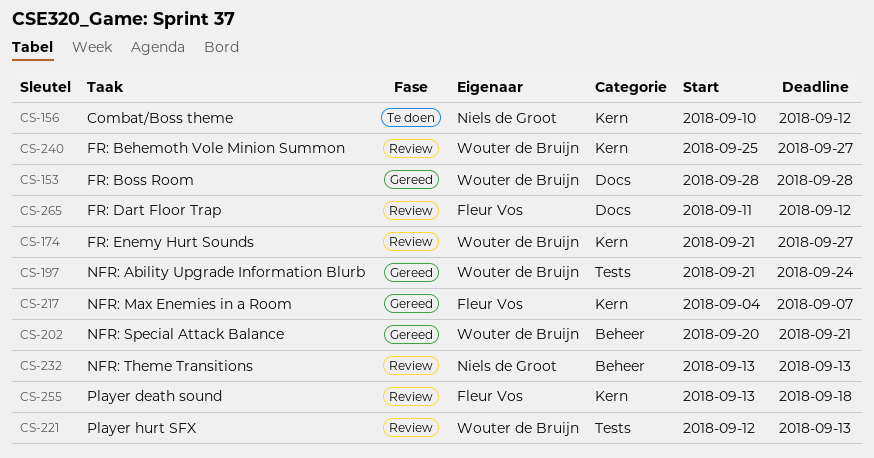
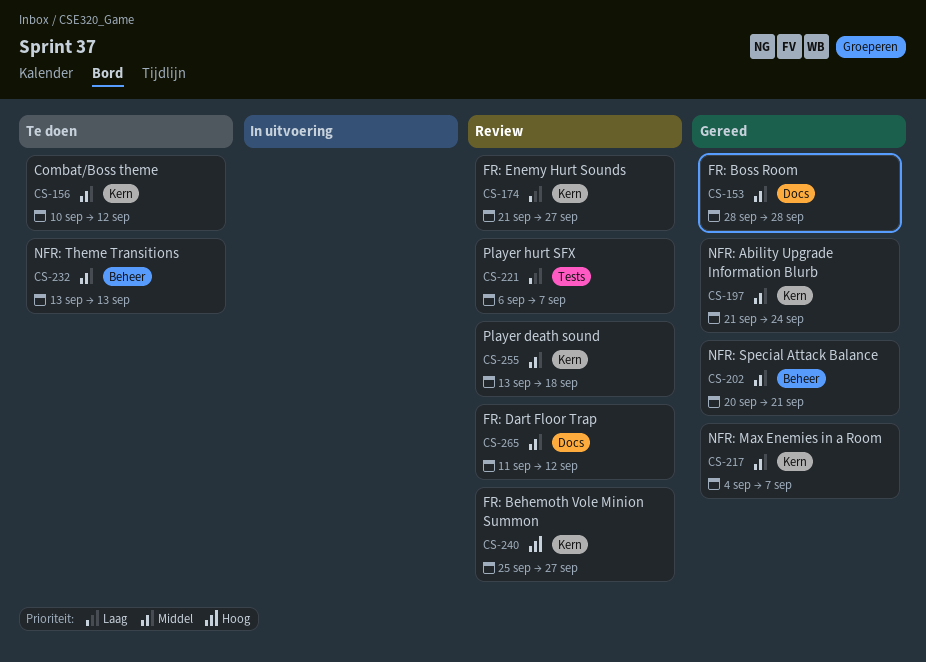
CS-197, label: Tests -> Kern
CS-221, start: Sep 12 -> Sep 6
CS-221, due: Sep 13 -> Sep 7
CS-232, status: Review -> Te doen

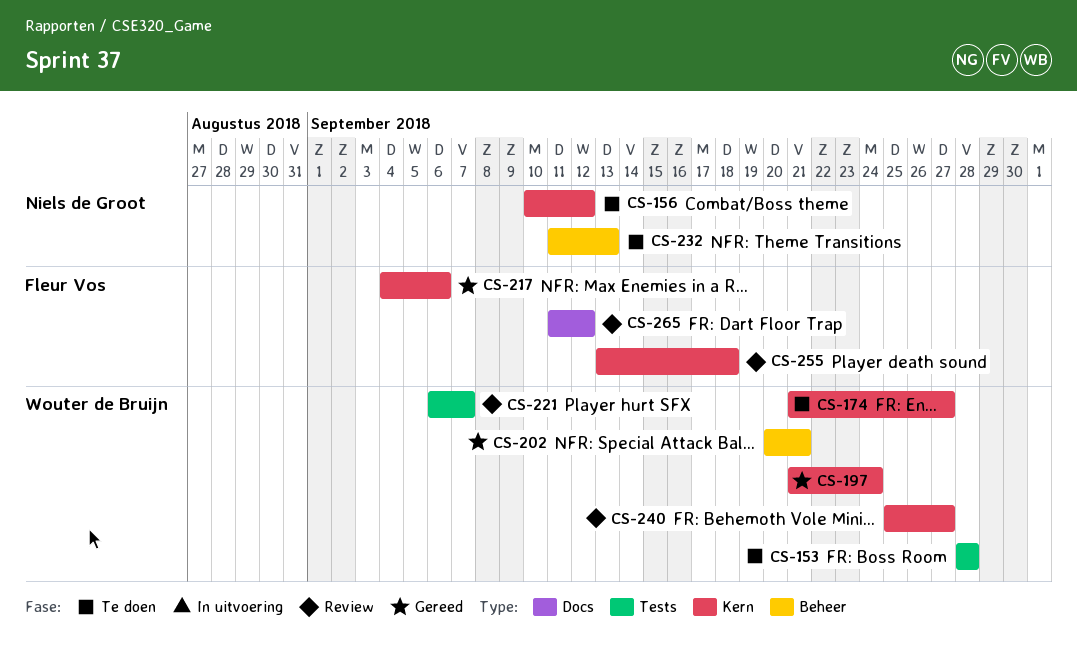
CS-153, status: Gereed -> Te doen
CS-153, label: Docs -> Tests
CS-174, status: Review -> Te doen
CS-217, due: Sep 7 -> Sep 6
CS-232, start: Sep 13 -> Sep 11

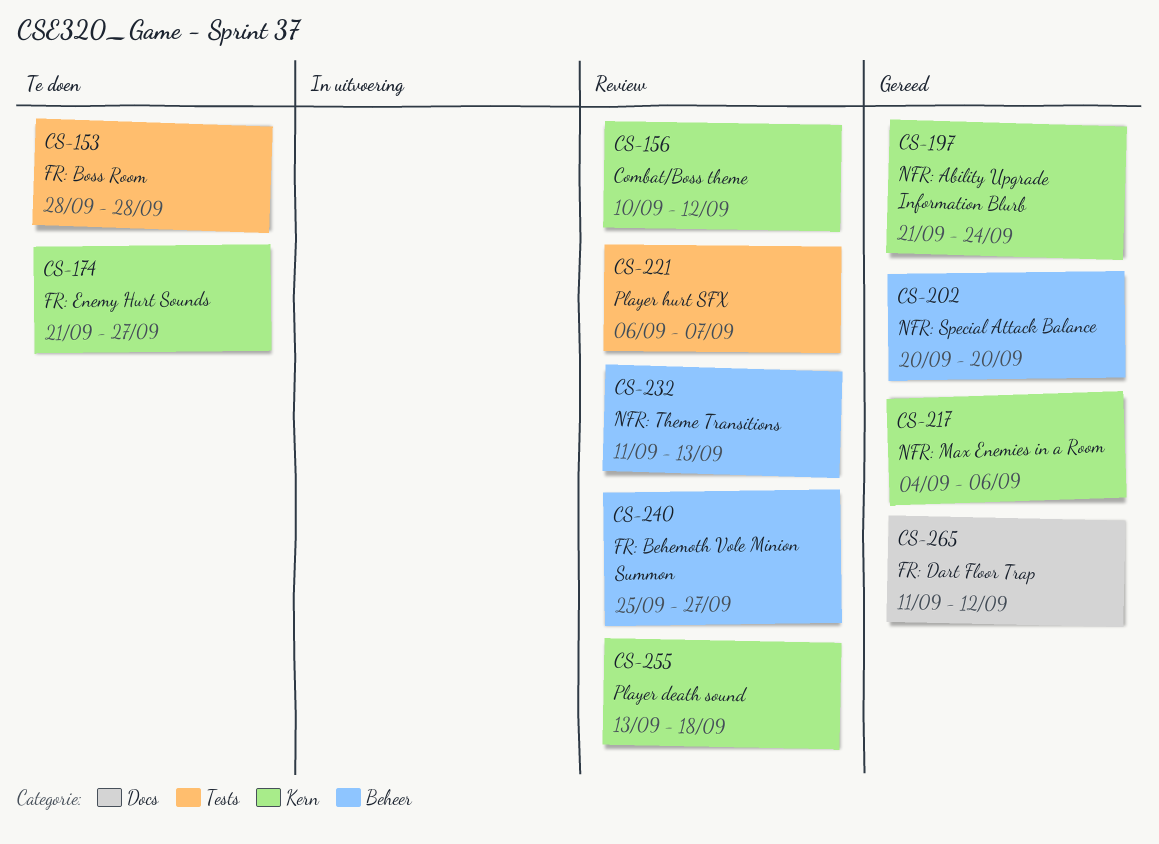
CS-156, status: Te doen -> Review
CS-202, due: Sep 21 -> Sep 20
CS-232, status: Te doen -> Review
CS-240, label: Kern -> Beheer
CS-265, status: Review -> Gereed

